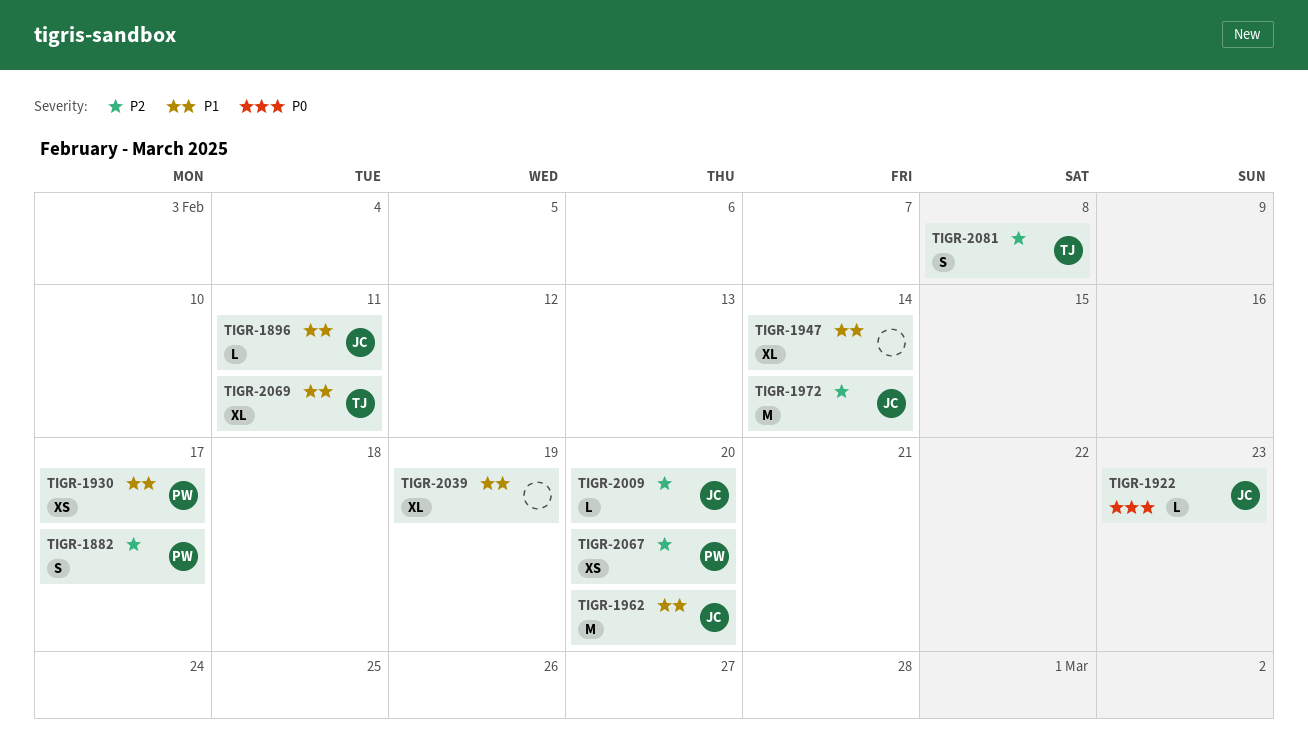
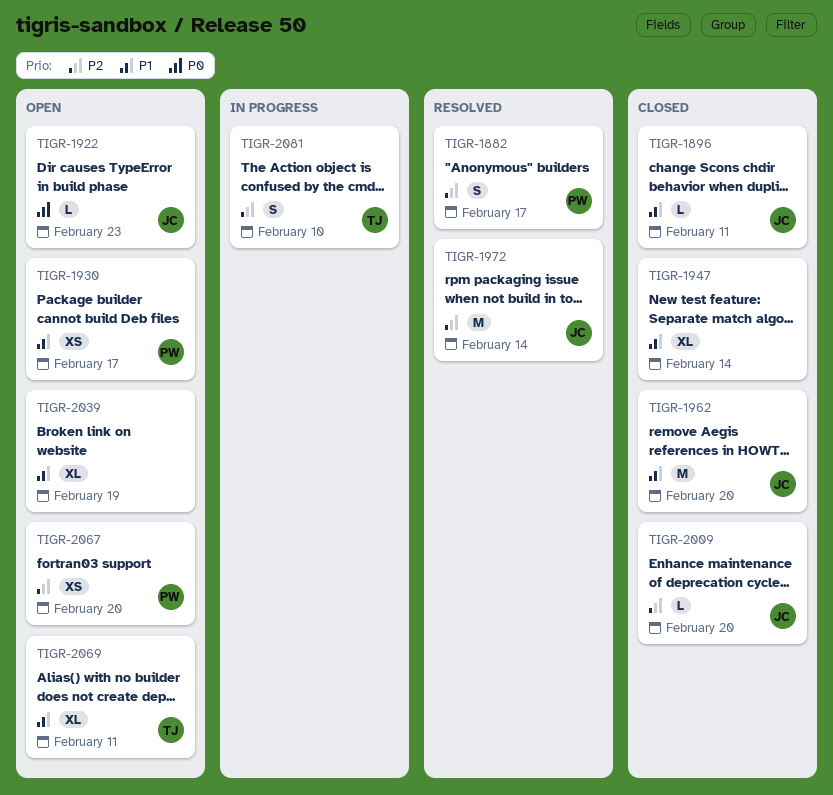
TIGR-2081, due: Feb 8 -> Feb 10

